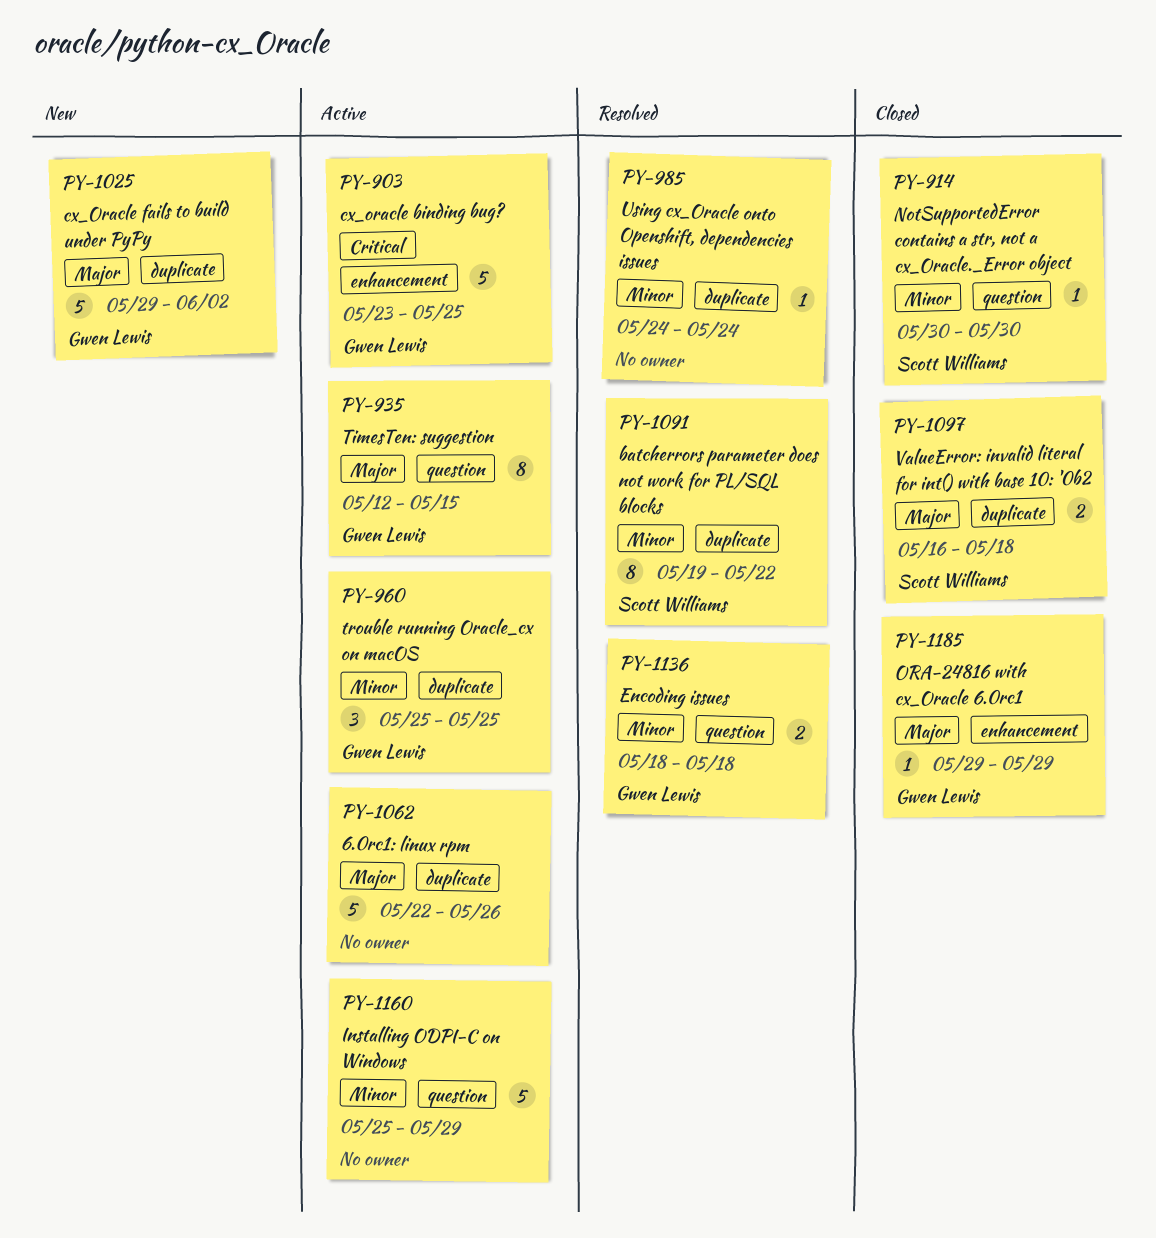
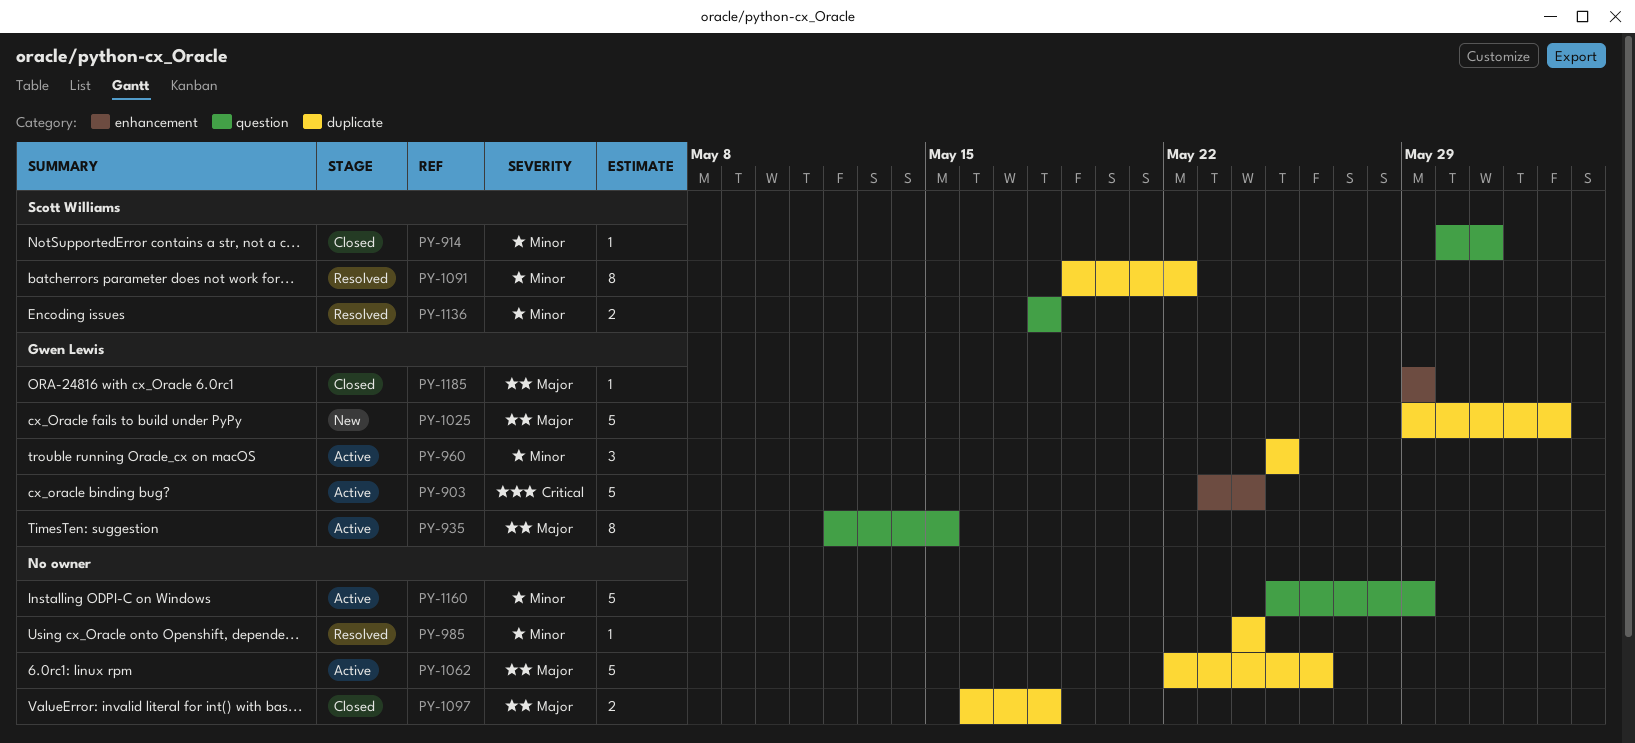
PY-903, due: May 25 -> May 24
PY-914, due: May 30 -> May 31
PY-1097, owner: Scott Williams -> none
PY-1136, owner: Gwen Lewis -> Scott Williams

